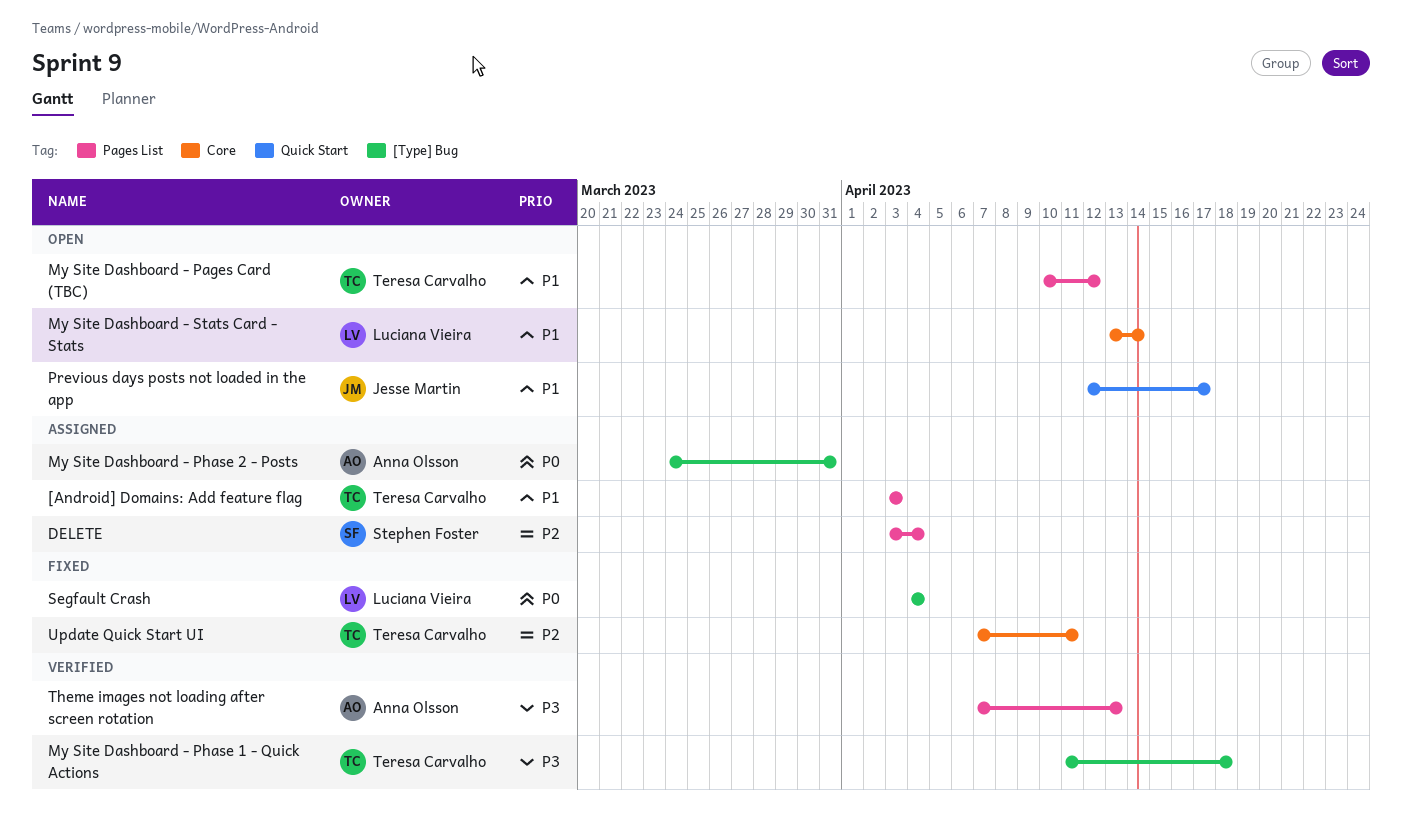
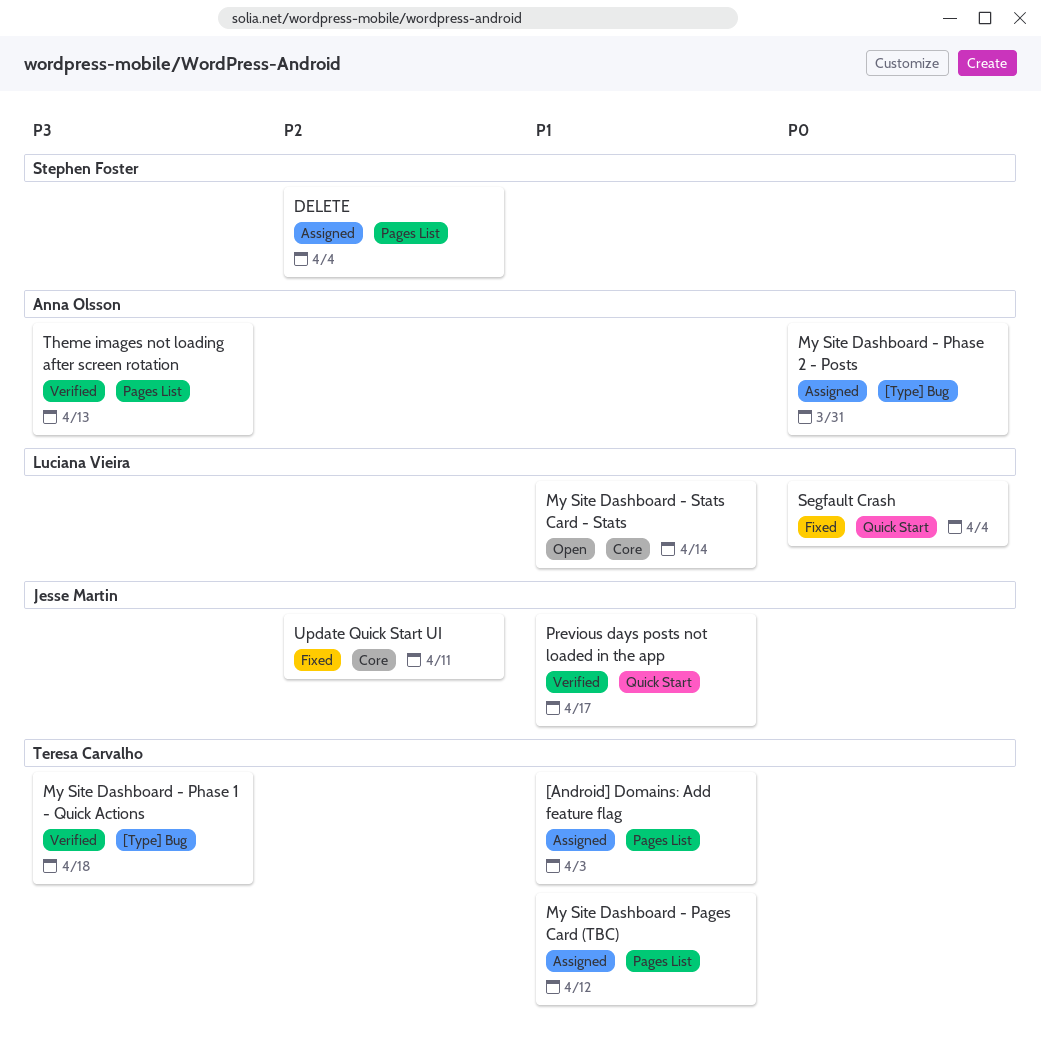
My Site Dashboard - Pages Card (TBC), status: Open -> Assigned
Previous days posts not loaded in the app, status: Open -> Verified
Segfault Crash, label: [Type] Bug -> Quick Start
Update Quick Start UI, owner: Teresa Carvalho -> Jesse Martin

